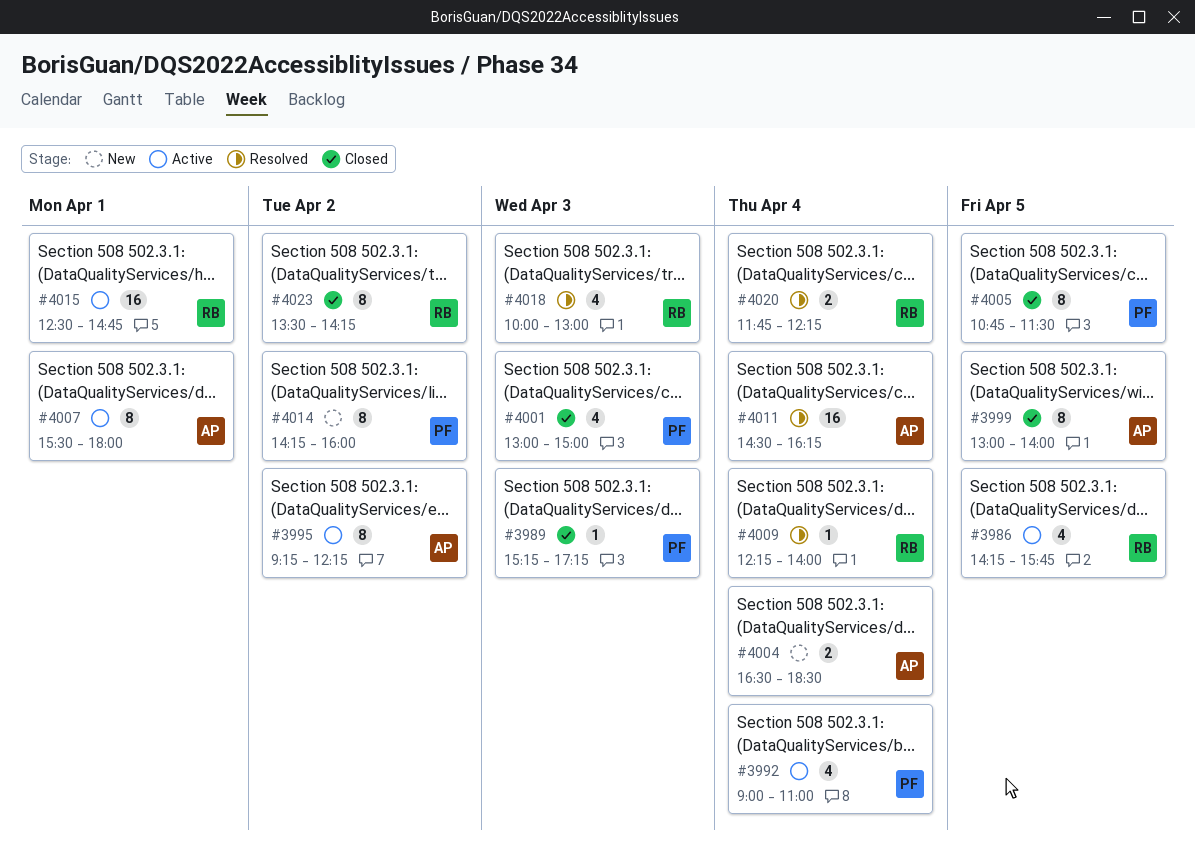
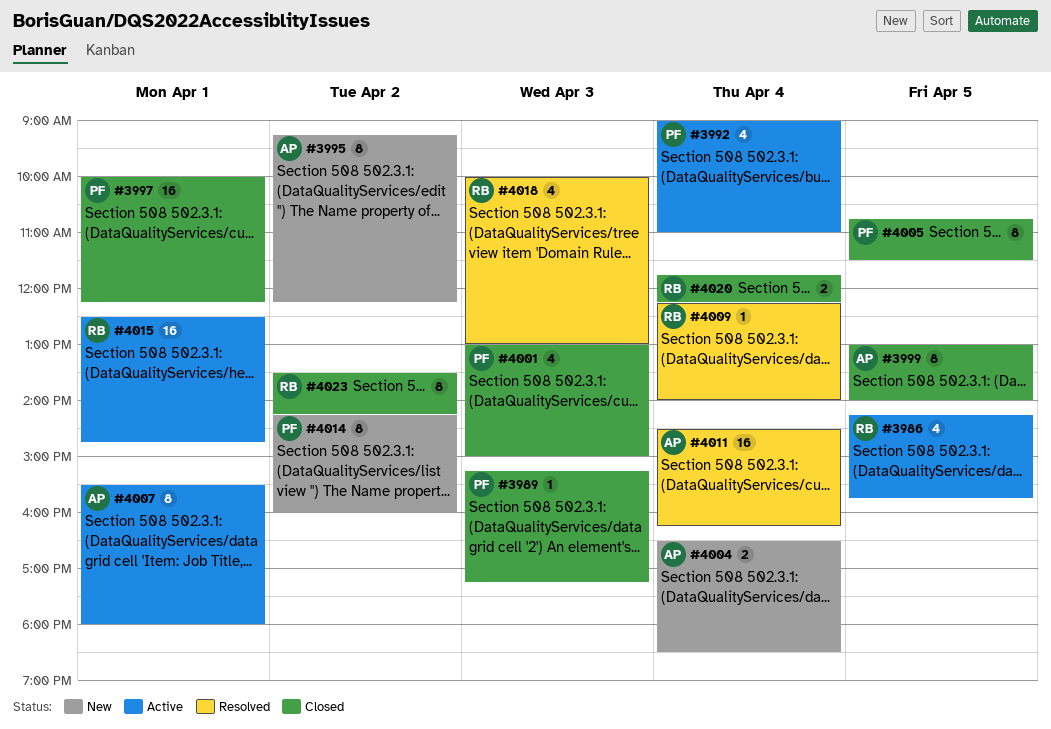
#3995, status: Active -> New
#3997: none -> present
#4020, status: Resolved -> Closed

